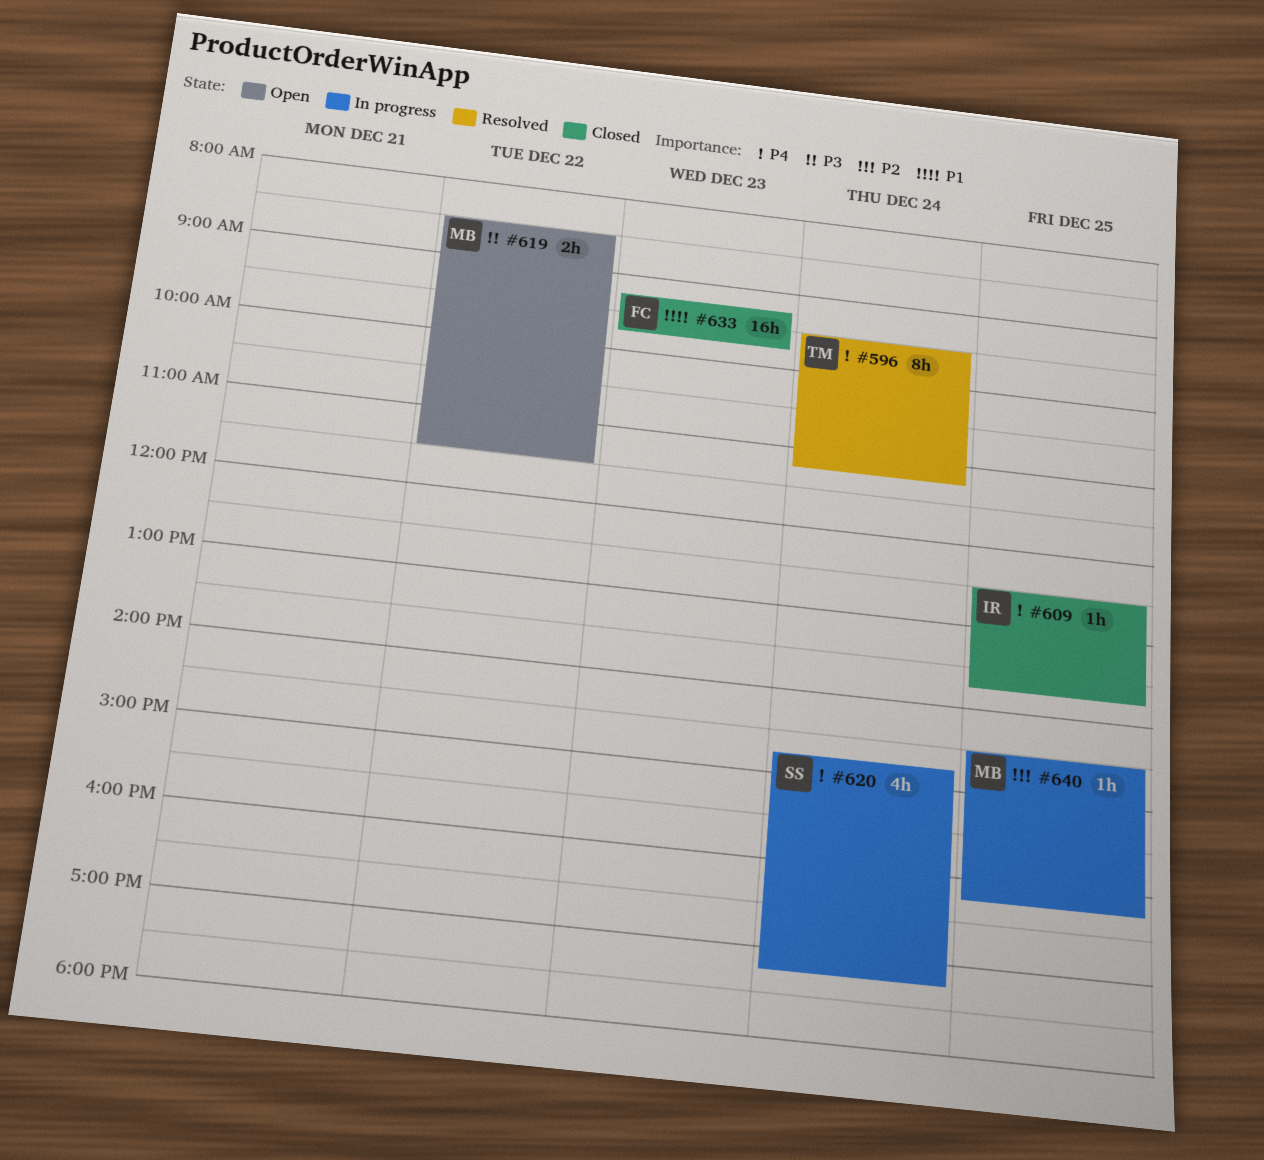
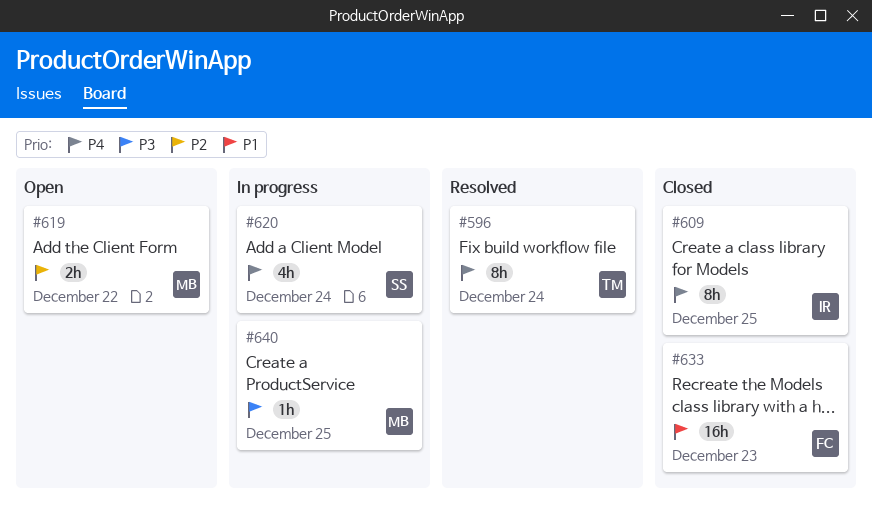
#609, estimate: 1h -> 8h
#619, priority: P3 -> P2
#640, priority: P2 -> P3

